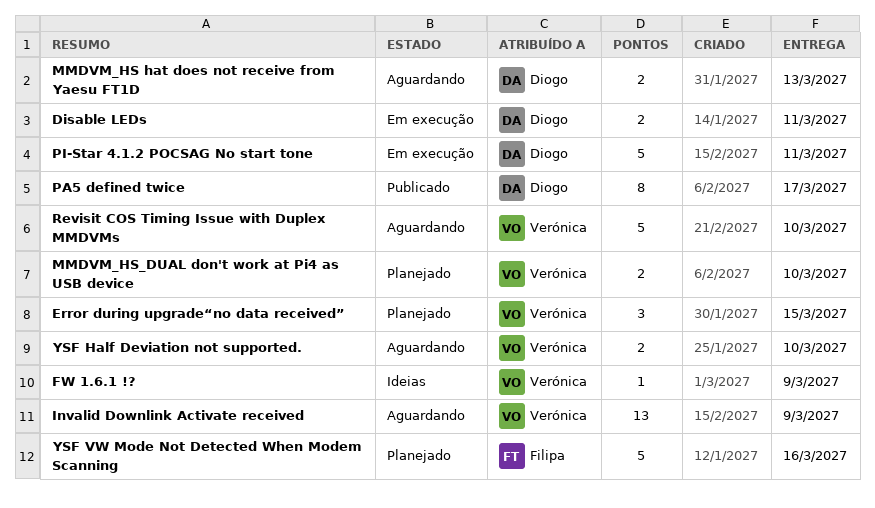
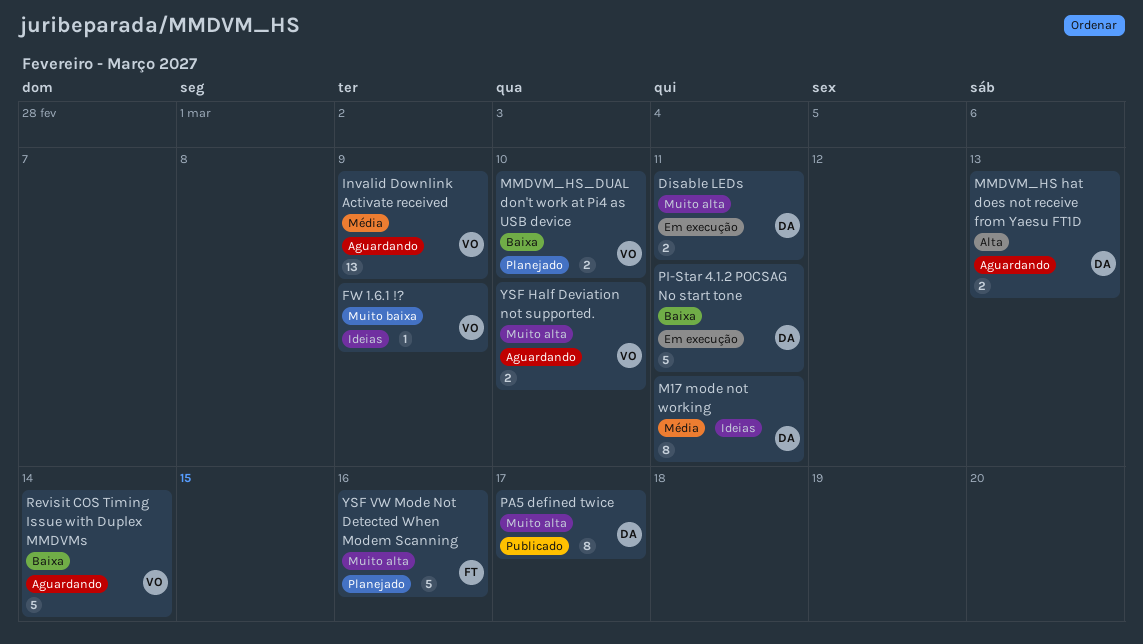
Error during upgrade“no data received”: present -> none
M17 mode not working: none -> present
Revisit COS Timing Issue with Duplex MMDVMs, due: Mar 10 -> Mar 14

